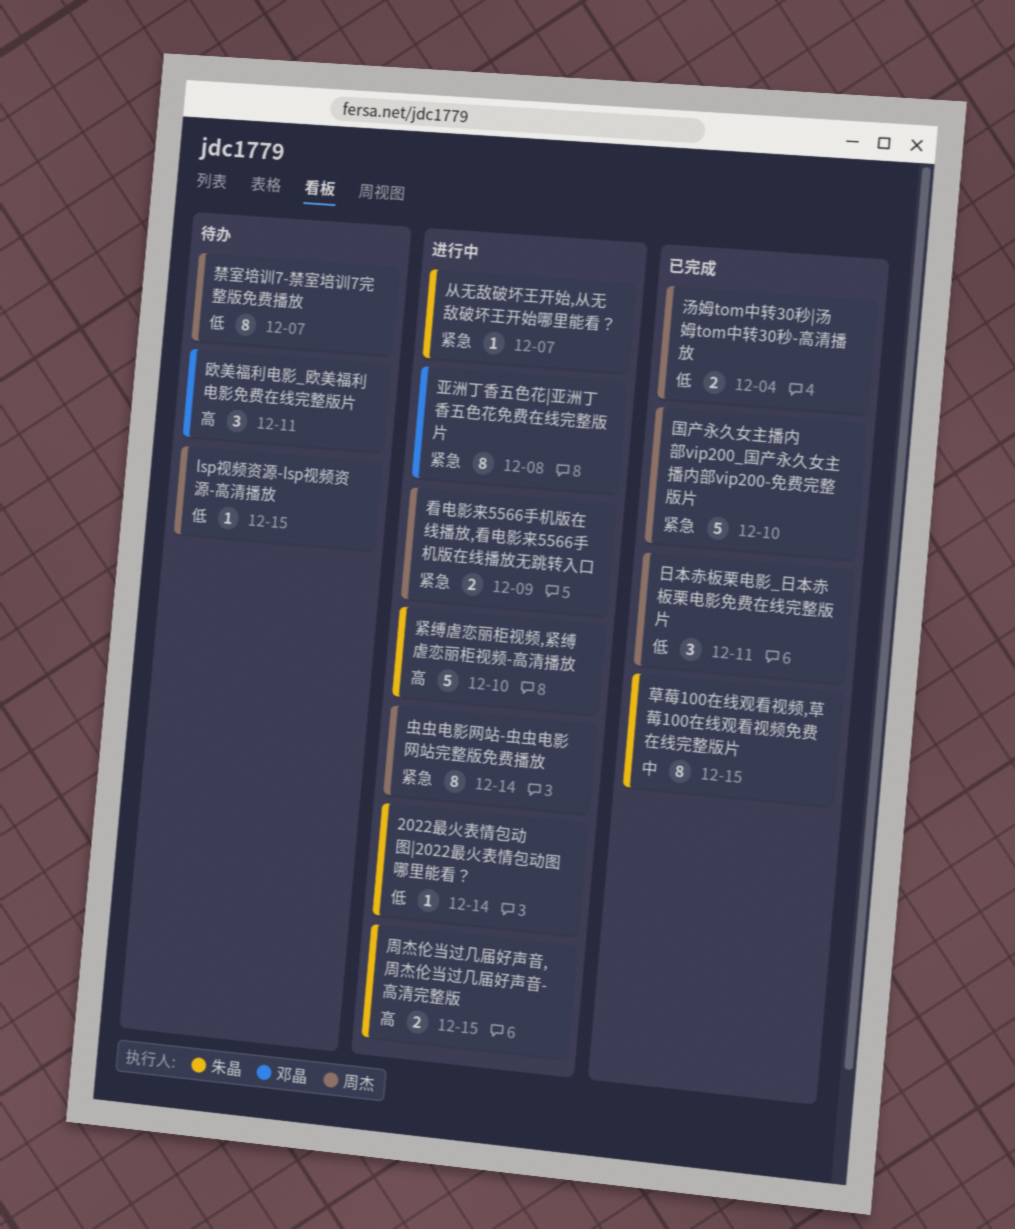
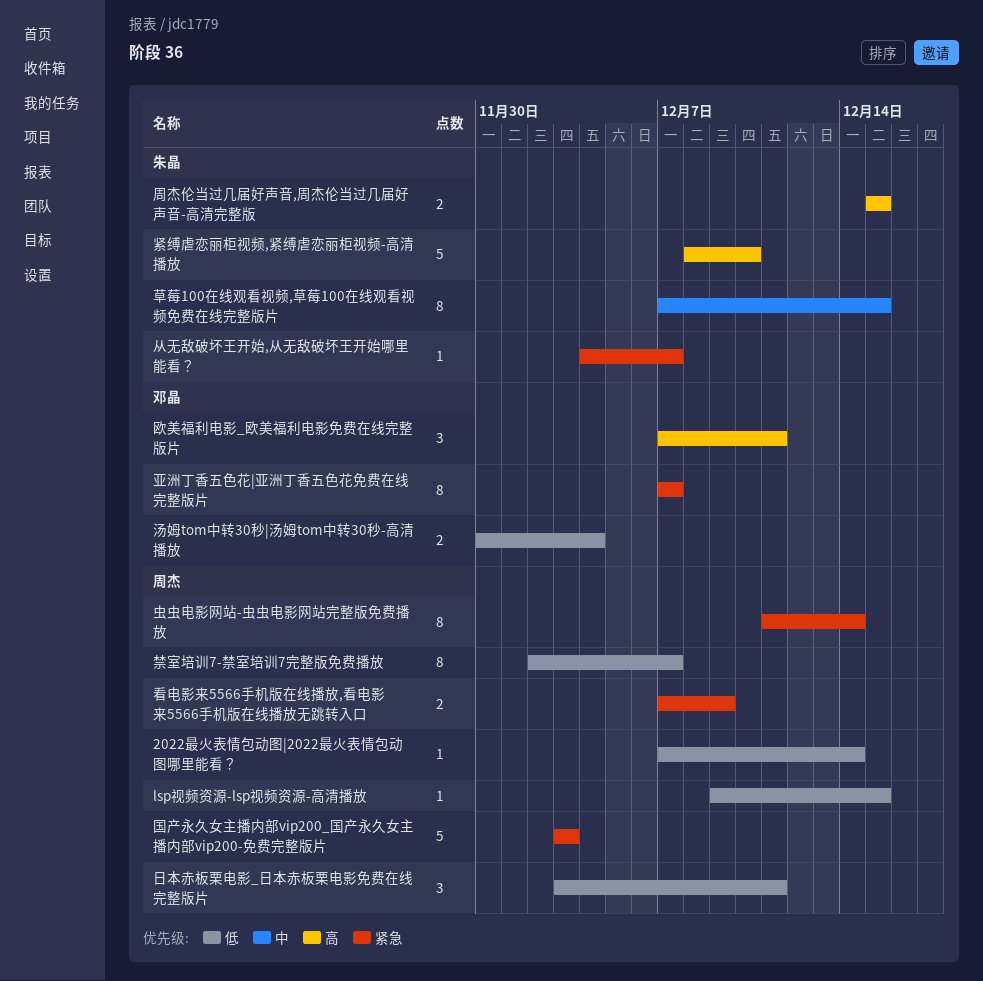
2022最火表情包动图|2022最火表情包动图哪里能看？, owner: 朱晶 -> 周杰
亚洲丁香五色花|亚洲丁香五色花免费在线完整版片, due: Dec 8 -> Dec 7
国产永久女主播内部vip200_国产永久女主播内部vip200-免费完整版片, due: Dec 10 -> Dec 3
汤姆tom中转30秒|汤姆tom中转30秒-高清播放, owner: 周杰 -> 邓晶

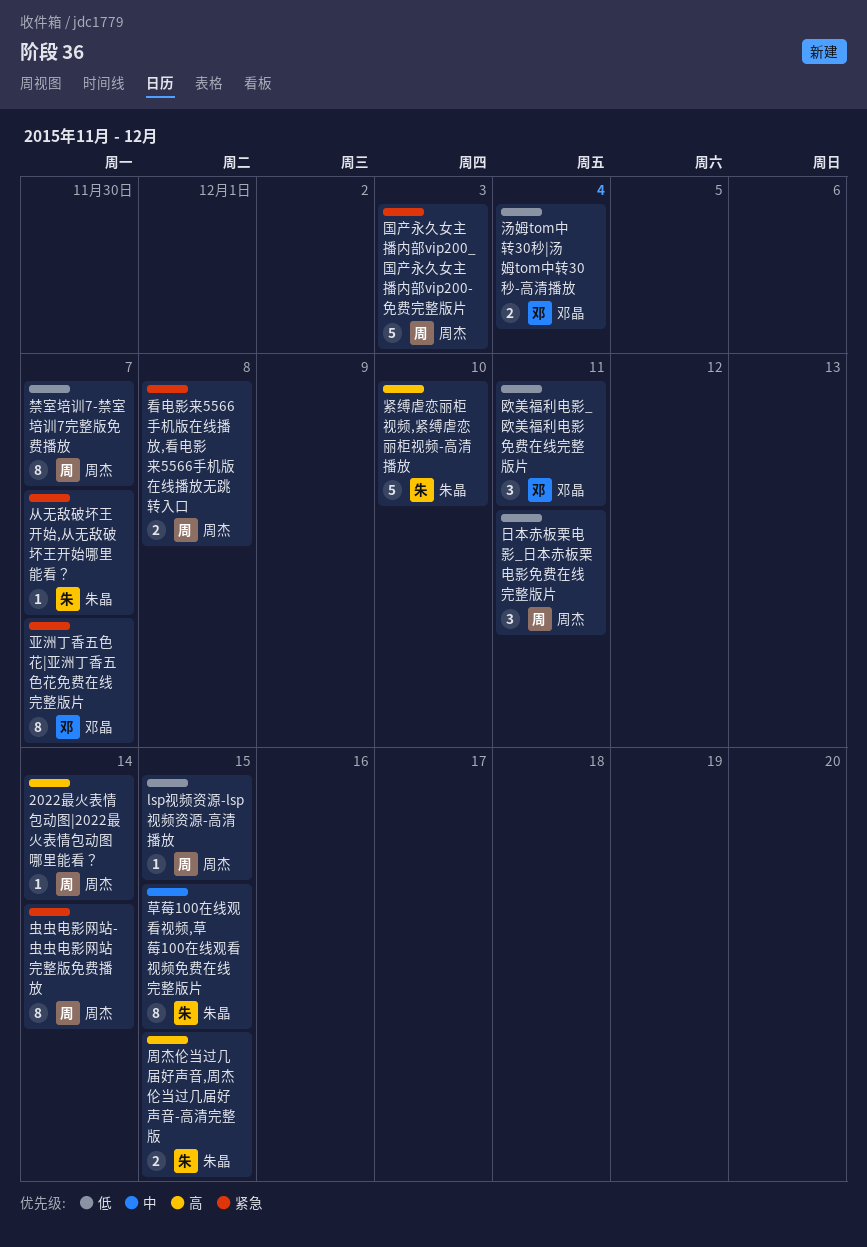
2022最火表情包动图|2022最火表情包动图哪里能看？, priority: 低 -> 高
欧美福利电影_欧美福利电影免费在线完整版片, priority: 高 -> 低
看电影来5566手机版在线播放,看电影来5566手机版在线播放无跳转入口, due: Dec 9 -> Dec 8

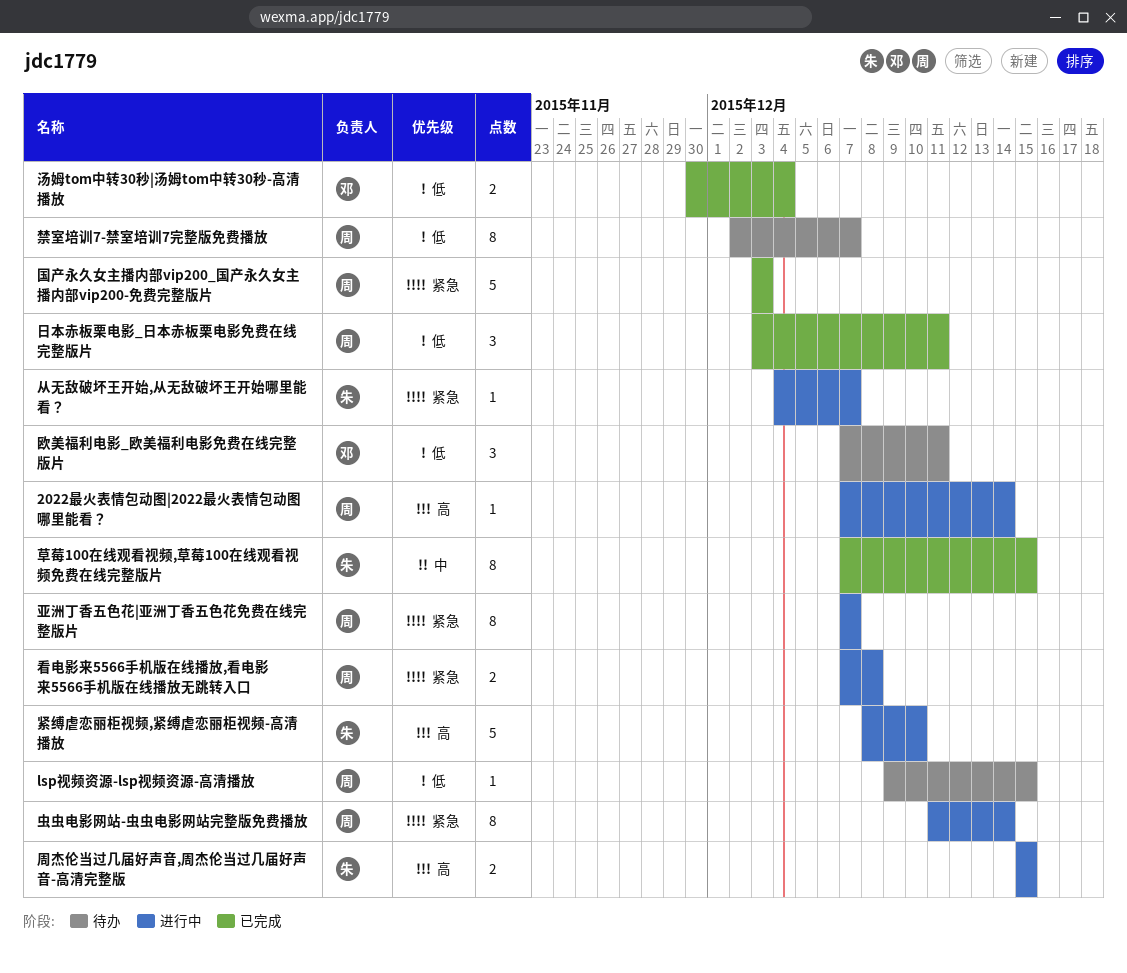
亚洲丁香五色花|亚洲丁香五色花免费在线完整版片, owner: 邓晶 -> 周杰

